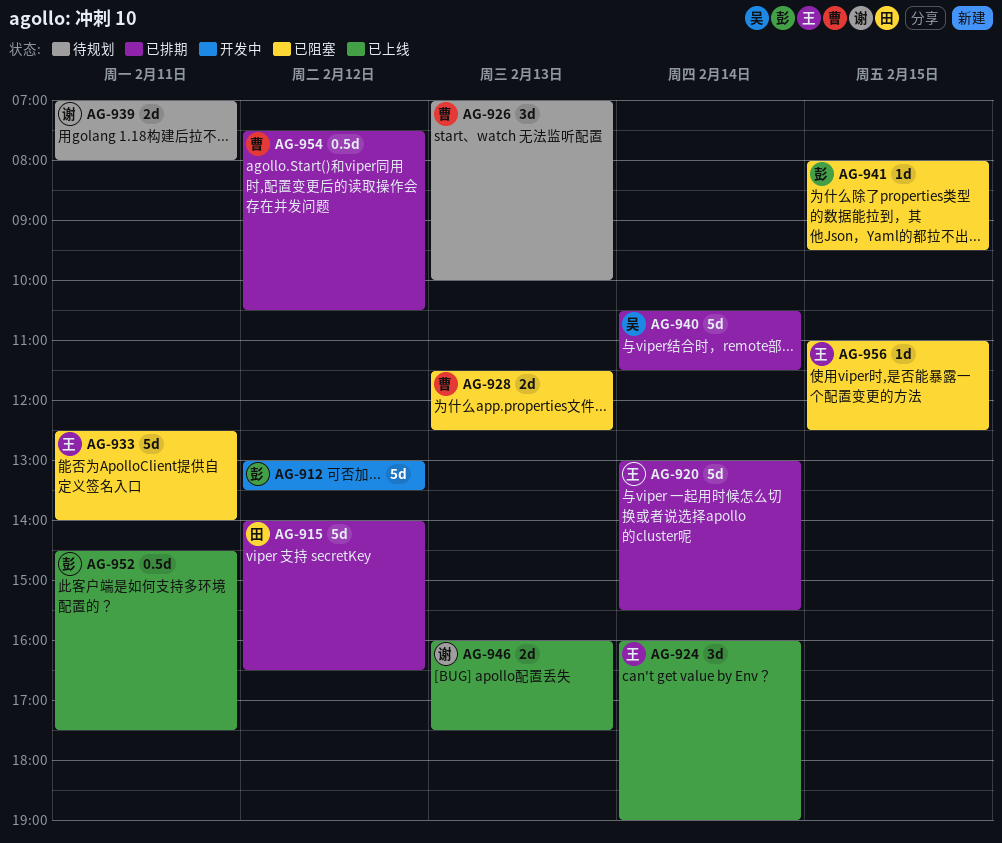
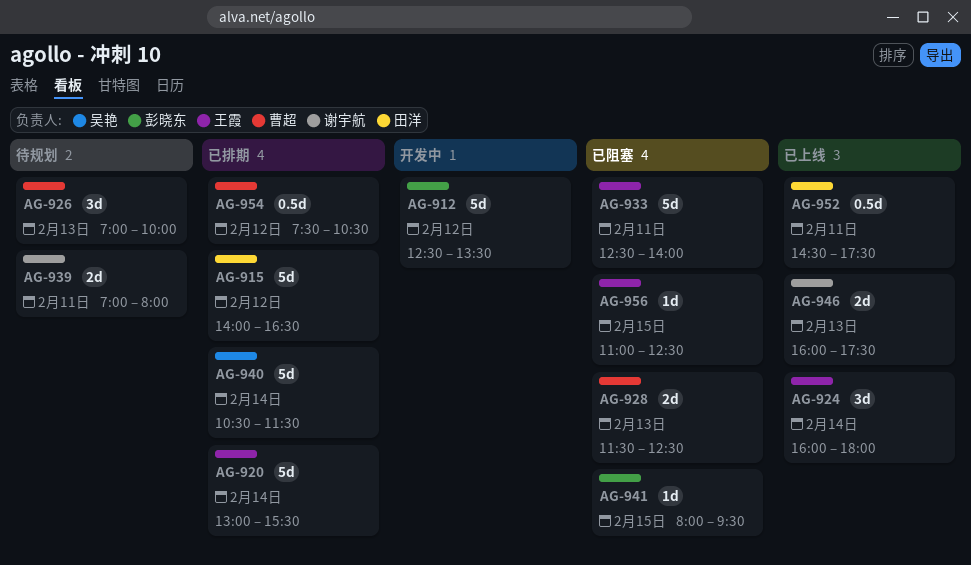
AG-912, begins: 13:00 -> 12:30
AG-924, ends: 19:00 -> 18:00
AG-952, owner: 彭晓东 -> 田洋

